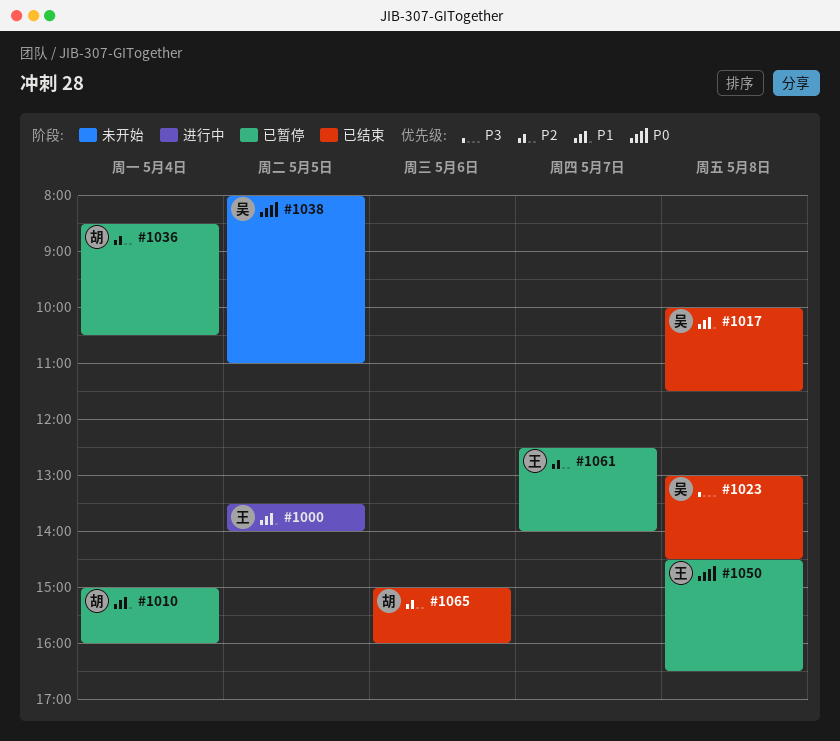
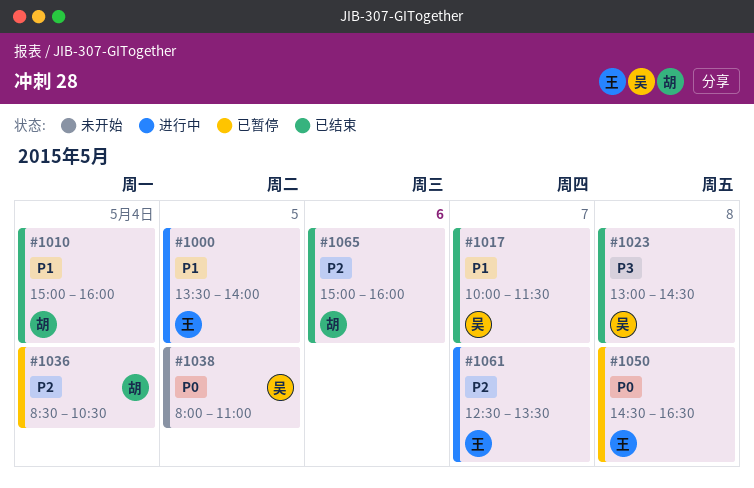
#1010, status: 已暂停 -> 已结束
#1017, day: May 8 -> May 7
#1061, status: 已暂停 -> 进行中
#1061, ends: 14:00 -> 13:30

